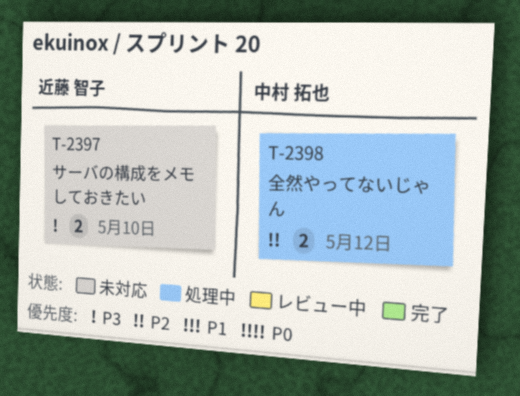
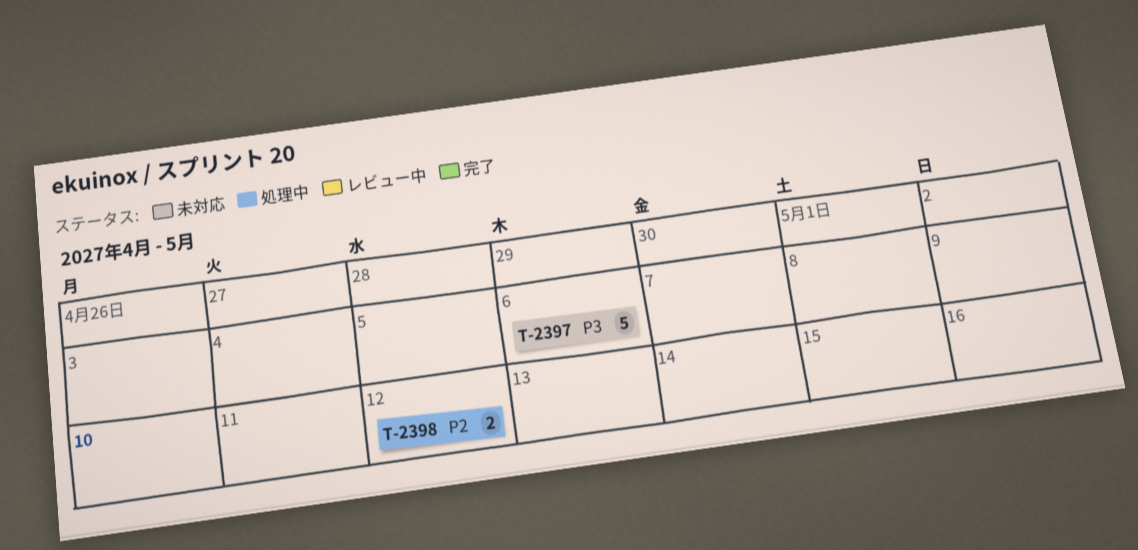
T-2397, estimate: 2 -> 5
T-2397, due: May 10 -> May 6

